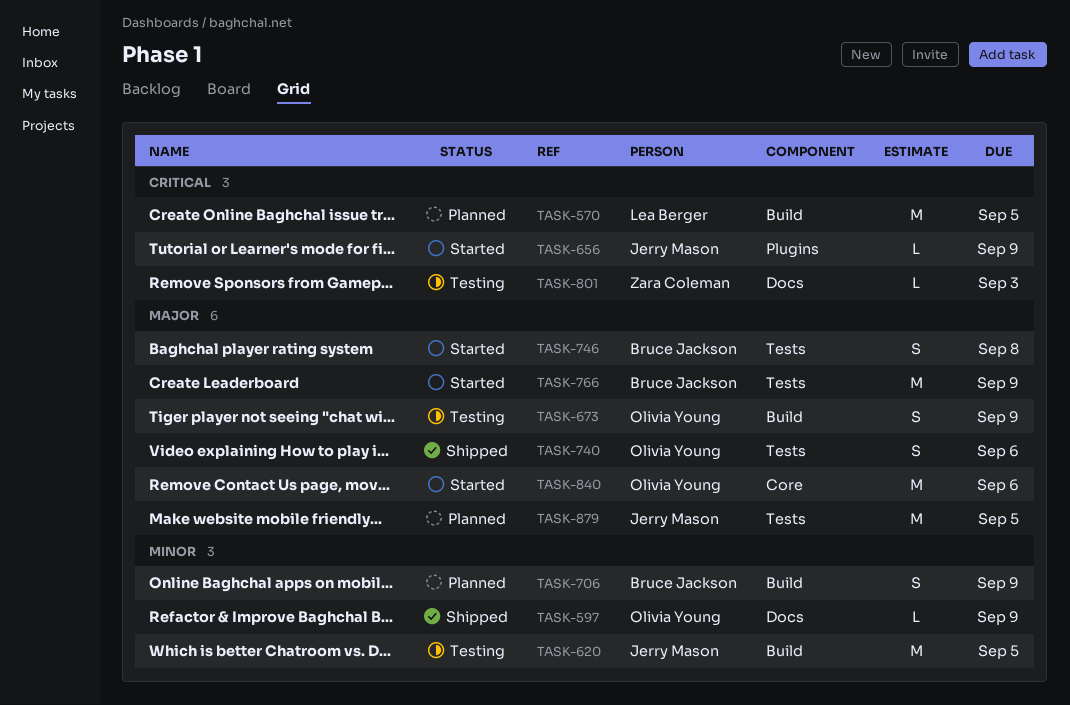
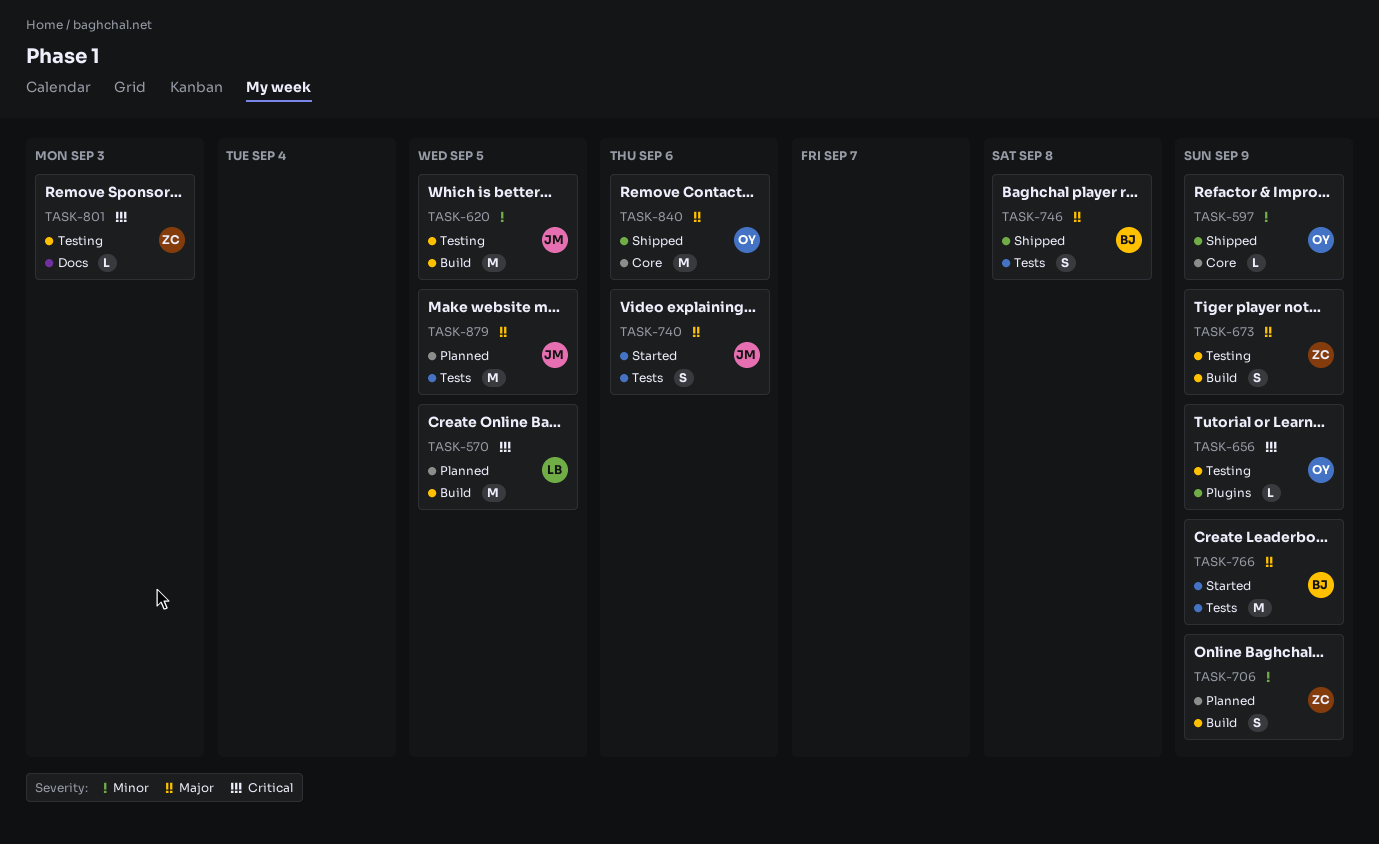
TASK-597, label: Docs -> Core
TASK-656, status: Started -> Testing
TASK-656, owner: Jerry Mason -> Olivia Young
TASK-673, owner: Olivia Young -> Zara Coleman
TASK-706, owner: Bruce Jackson -> Zara Coleman
TASK-740, status: Shipped -> Started
TASK-740, owner: Olivia Young -> Jerry Mason
TASK-746, status: Started -> Shipped
TASK-840, status: Started -> Shipped

